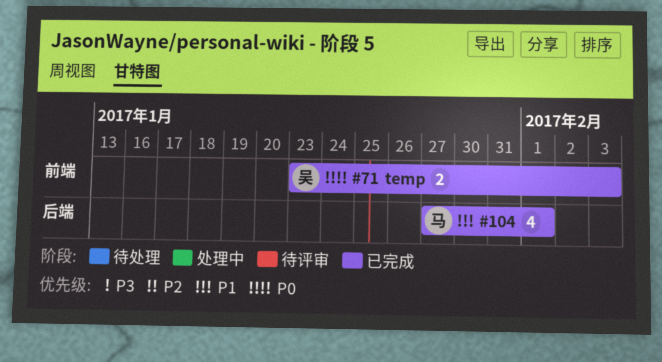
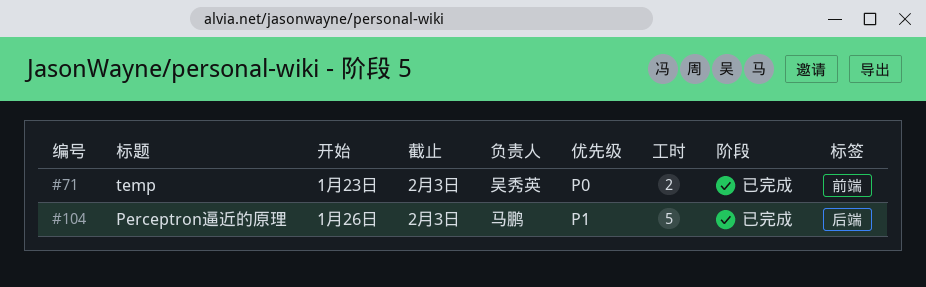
#104, estimate: 4 -> 5
#104, start: Jan 27 -> Jan 26
#104, due: Feb 1 -> Feb 3

